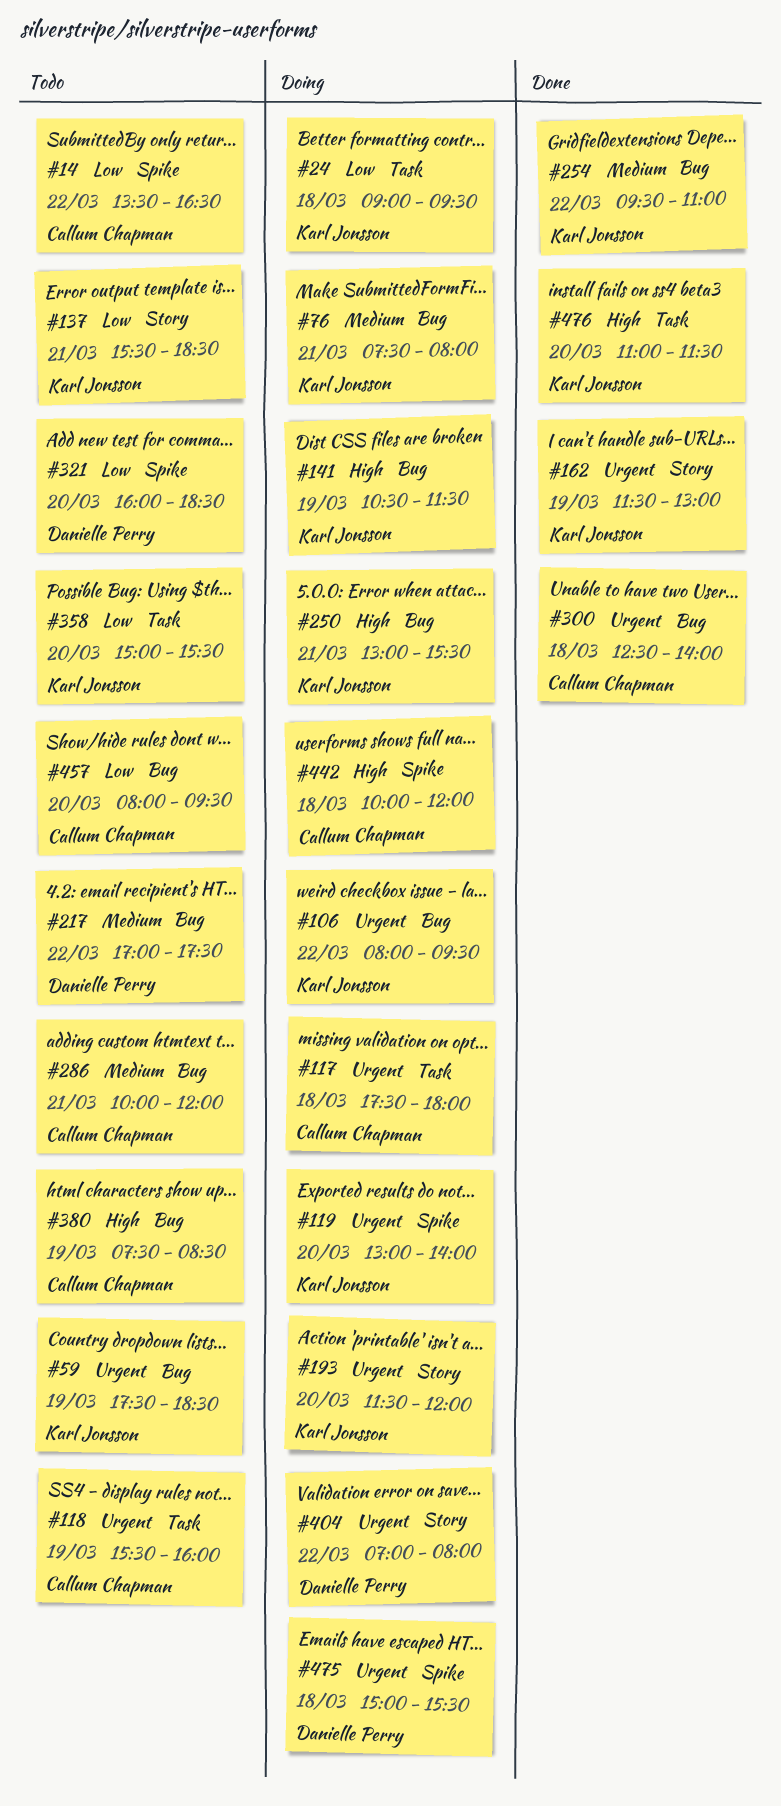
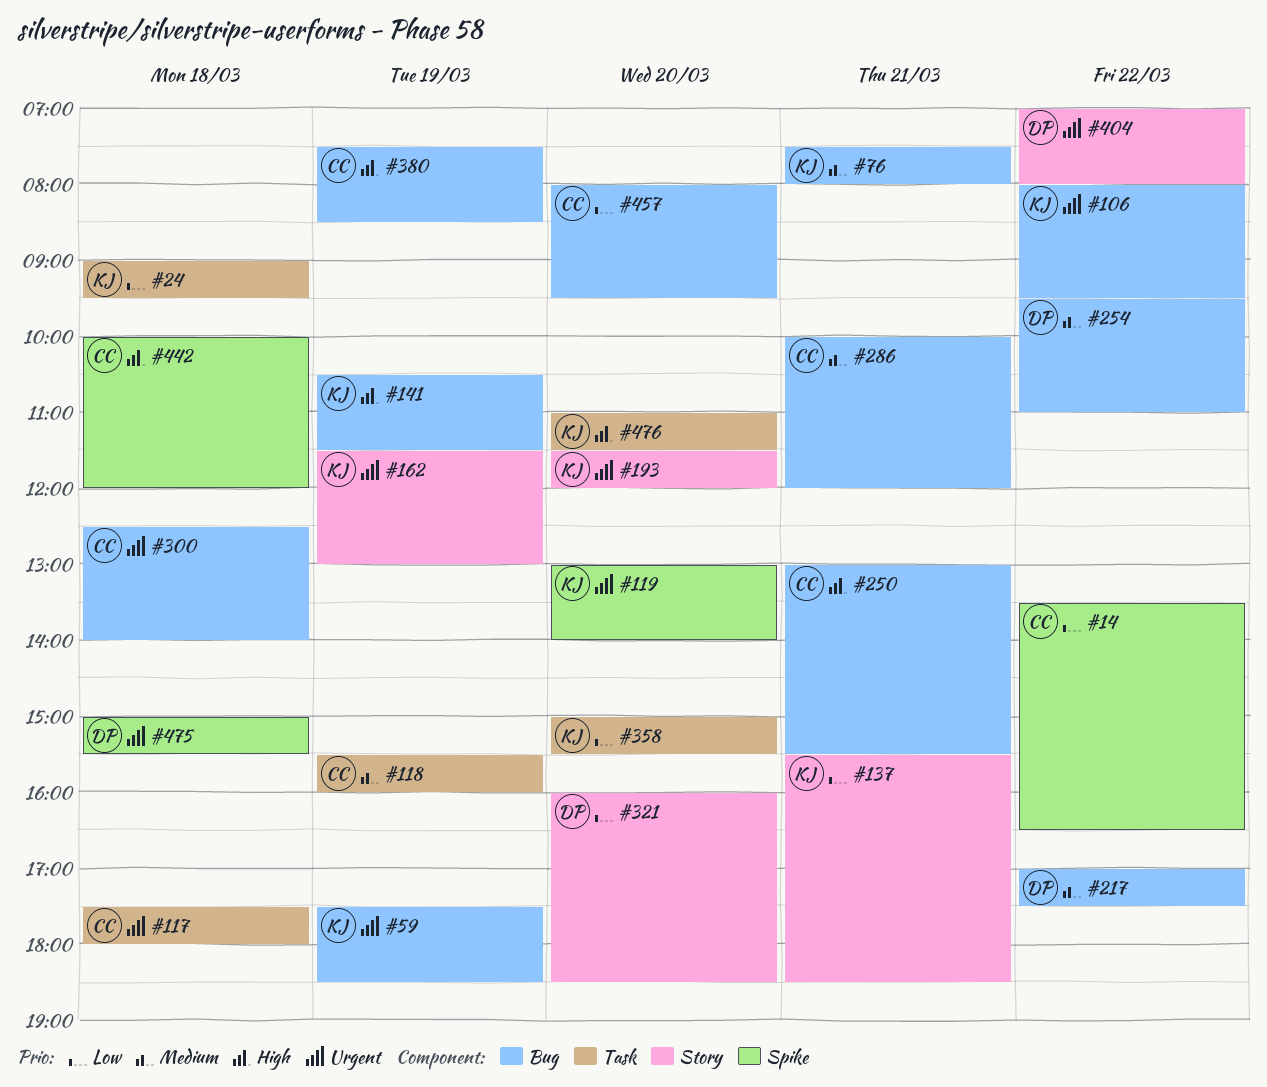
#118, priority: Urgent -> Medium
#250, owner: Karl Jonsson -> Callum Chapman
#254, owner: Karl Jonsson -> Danielle Perry
#321, label: Spike -> Story

